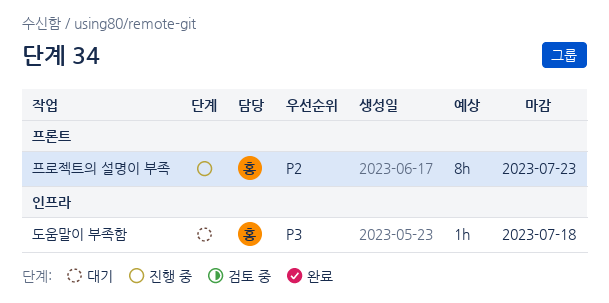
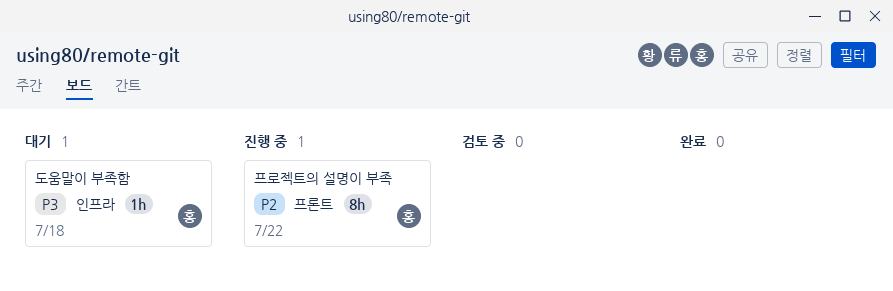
프로젝트의 설명이 부족, due: Jul 23 -> Jul 22

